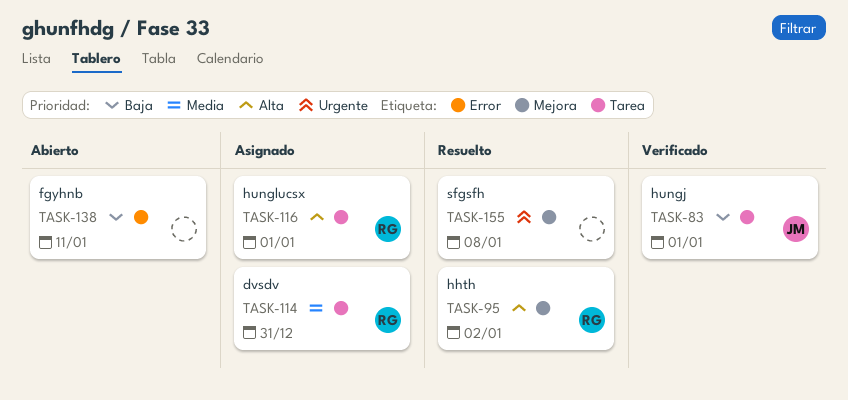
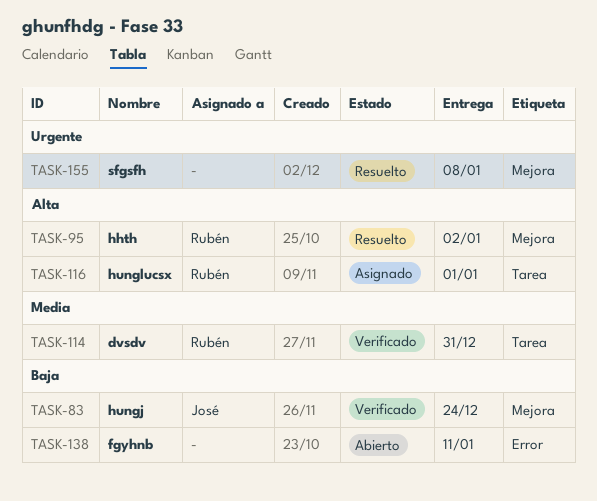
TASK-83, label: Tarea -> Mejora
TASK-83, due: Jan 1 -> Dec 24
TASK-114, status: Asignado -> Verificado

